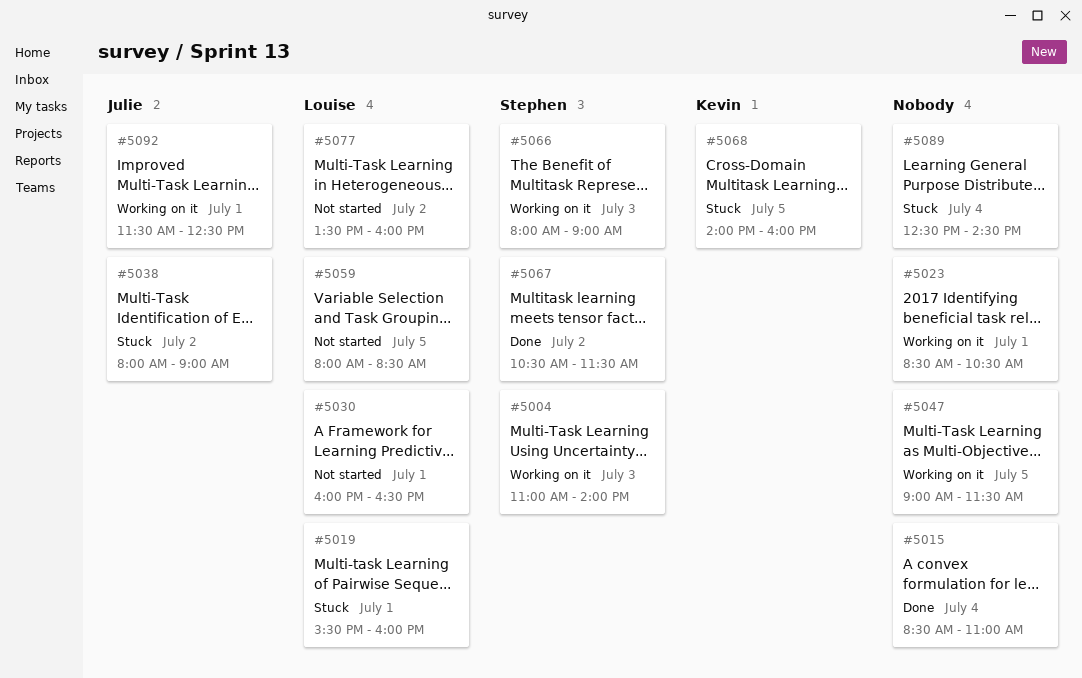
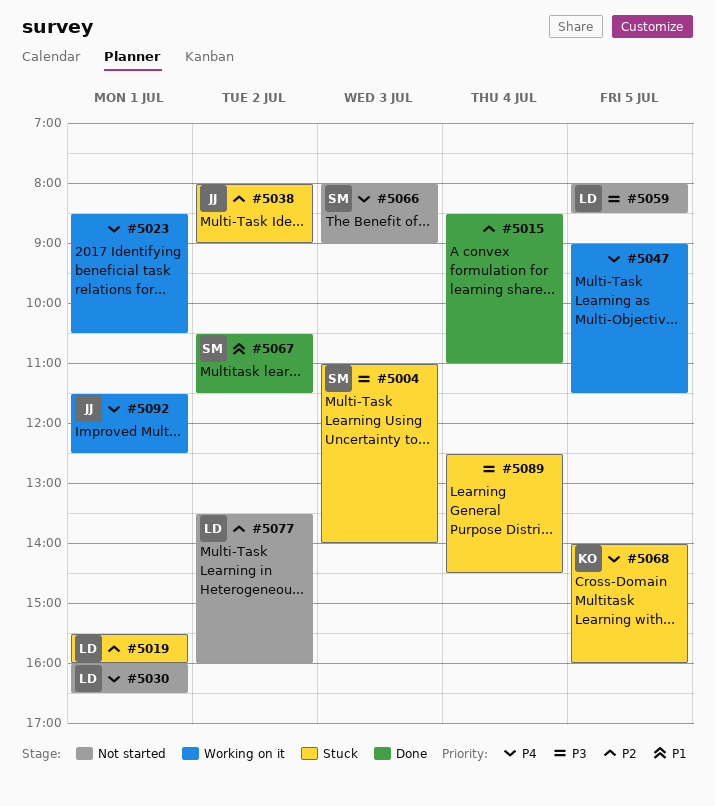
#5004, status: Working on it -> Stuck
#5066, status: Working on it -> Not started

